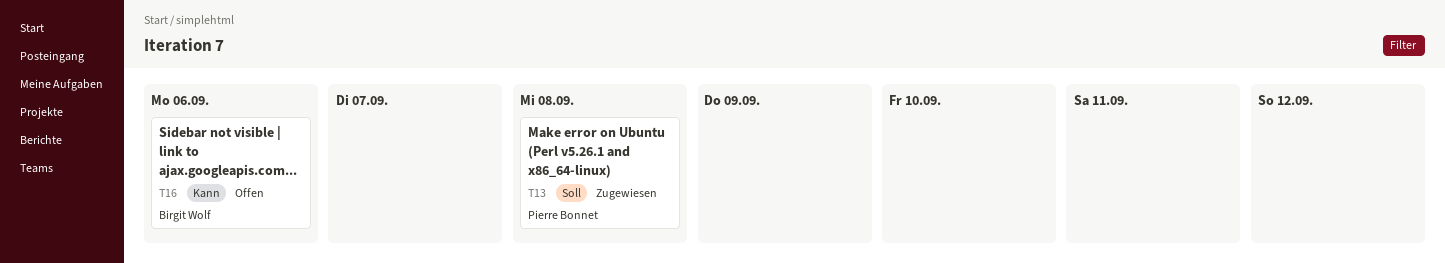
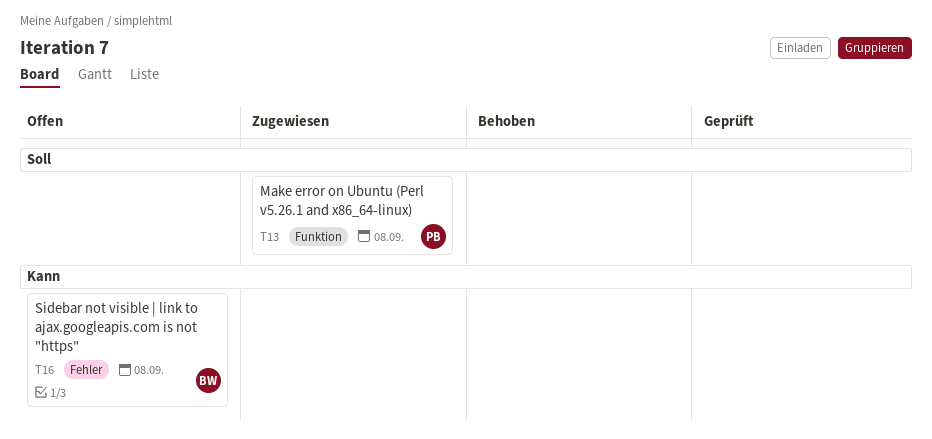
T16, due: Sep 6 -> Sep 8

